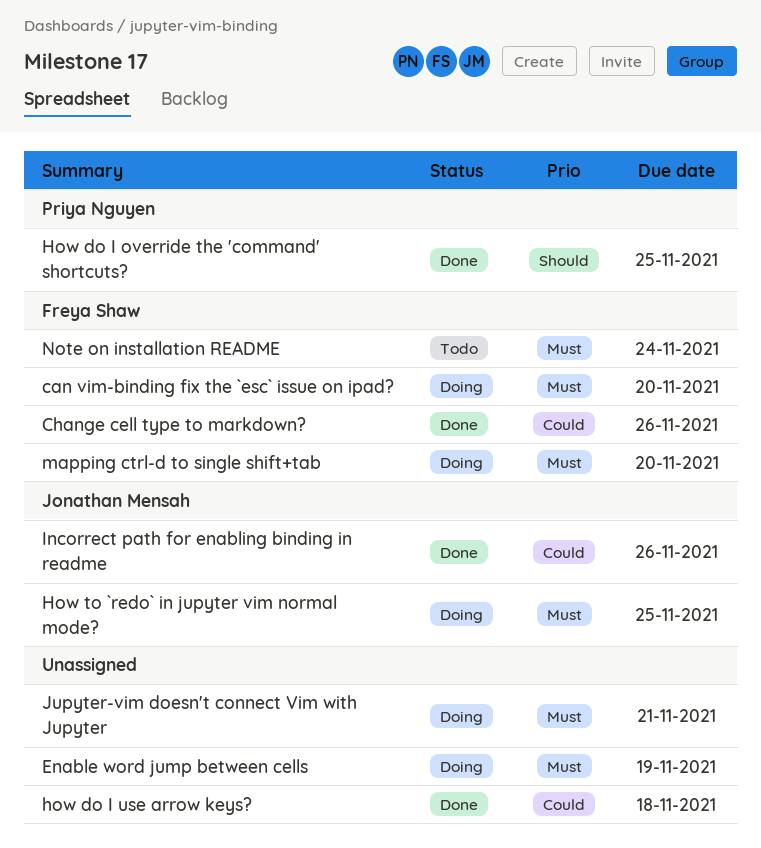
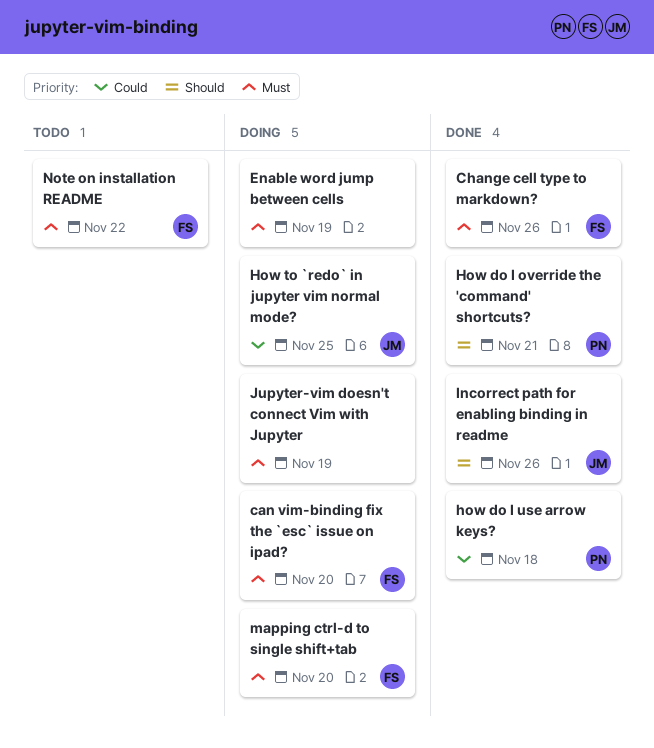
Change cell type to markdown?, priority: Could -> Must
How do I override the 'command' shortcuts?, due: Nov 25 -> Nov 21
how do I use arrow keys?, owner: none -> Priya Nguyen
How to `redo` in jupyter vim normal mode?, priority: Must -> Could
Incorrect path for enabling binding in readme, priority: Could -> Should
Jupyter-vim doesn't connect Vim with Jupyter, due: Nov 21 -> Nov 19
Note on installation README, due: Nov 24 -> Nov 22

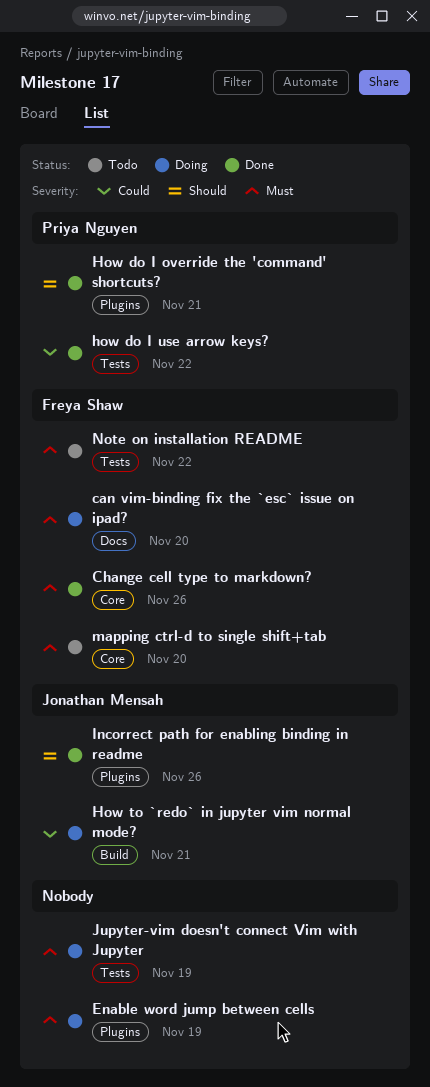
how do I use arrow keys?, due: Nov 18 -> Nov 22
How to `redo` in jupyter vim normal mode?, due: Nov 25 -> Nov 21
mapping ctrl-d to single shift+tab, status: Doing -> Todo

